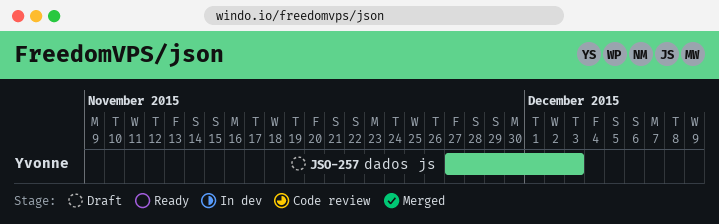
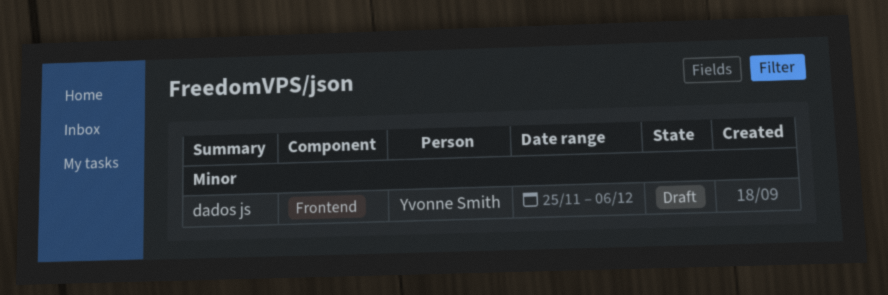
dados js, start: Nov 27 -> Nov 25
dados js, due: Dec 3 -> Dec 6

